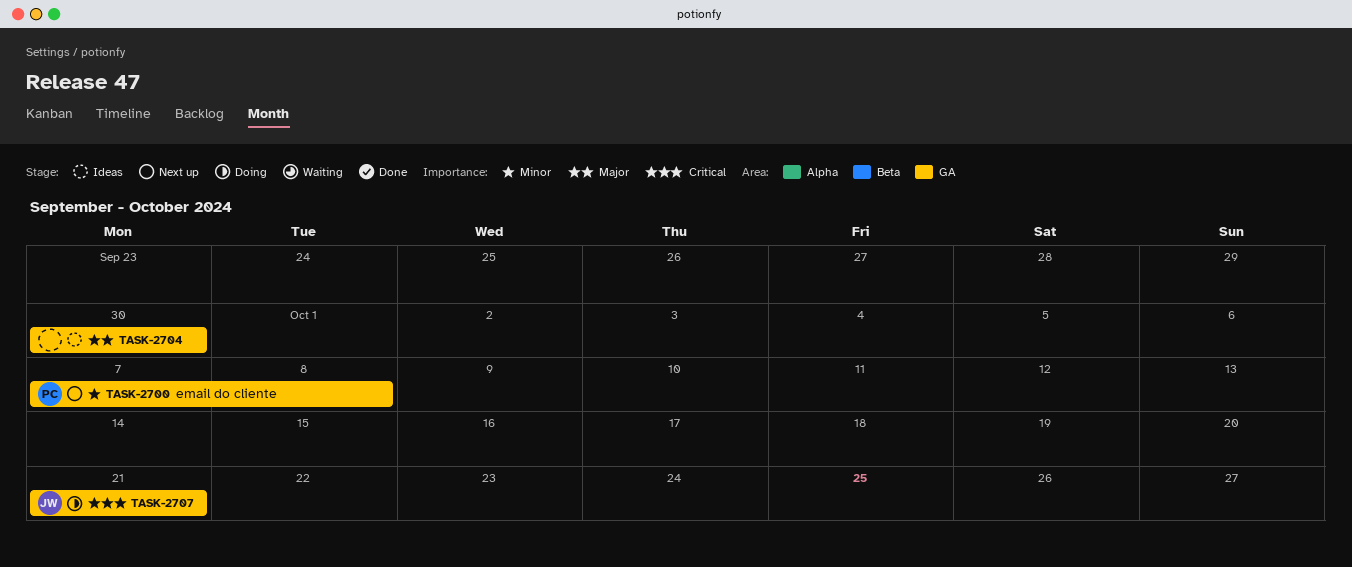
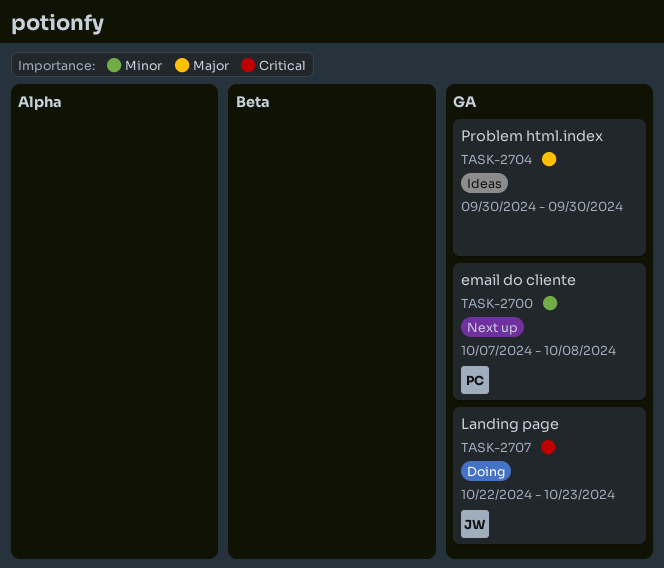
TASK-2707, start: Oct 21 -> Oct 22
TASK-2707, due: Oct 21 -> Oct 23

